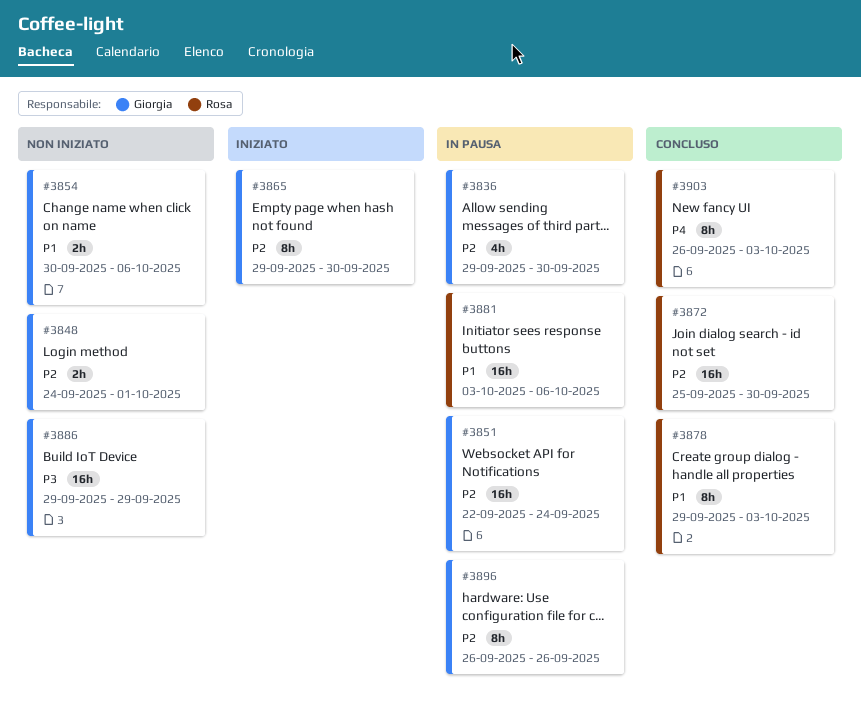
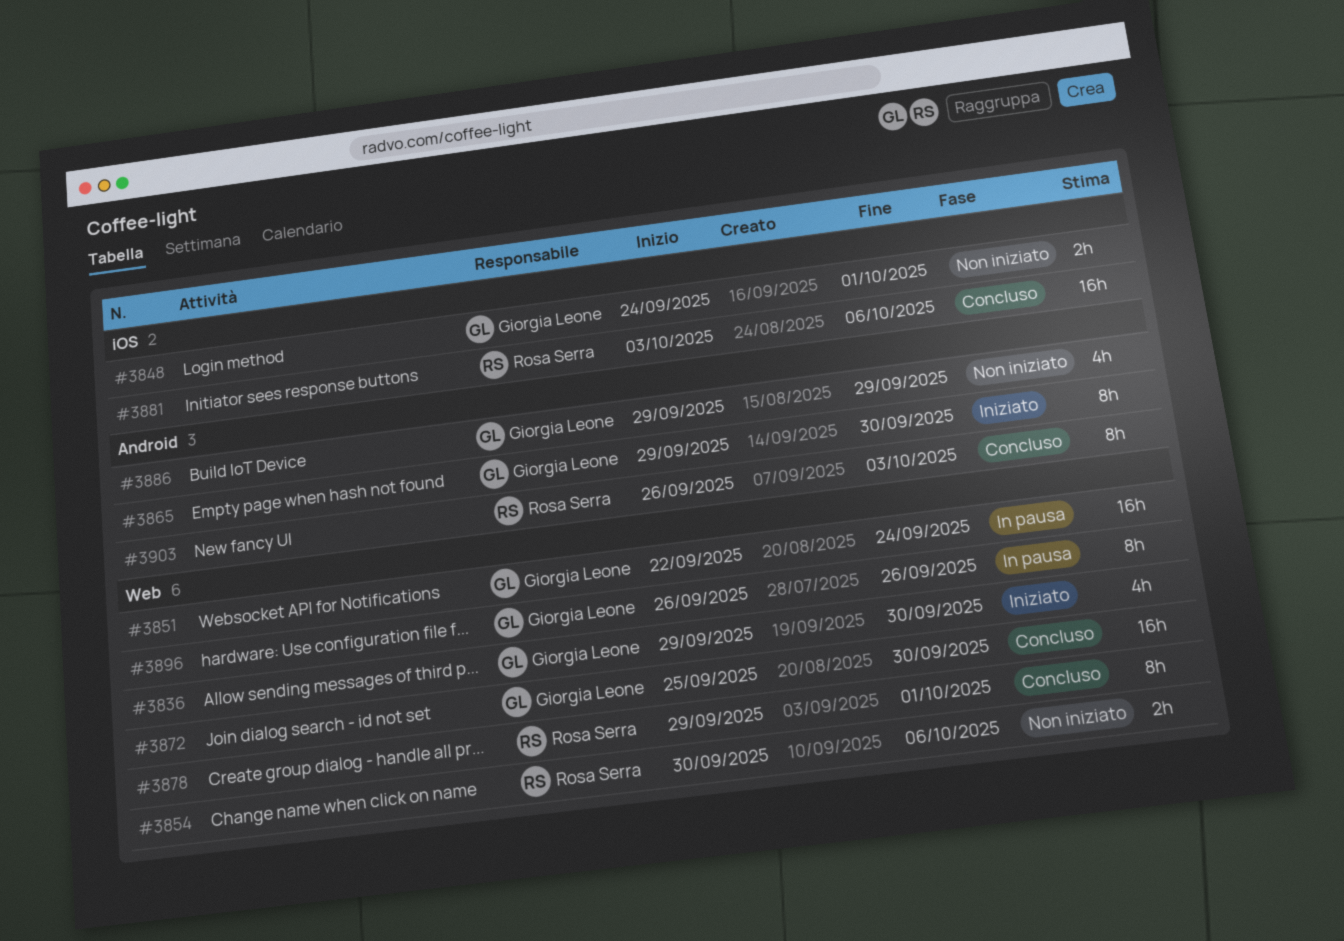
#3836, status: In pausa -> Iniziato
#3854, owner: Giorgia Leone -> Rosa Serra
#3872, owner: Rosa Serra -> Giorgia Leone
#3878, due: Oct 3 -> Oct 1
#3881, status: In pausa -> Concluso
#3886, estimate: 16h -> 4h

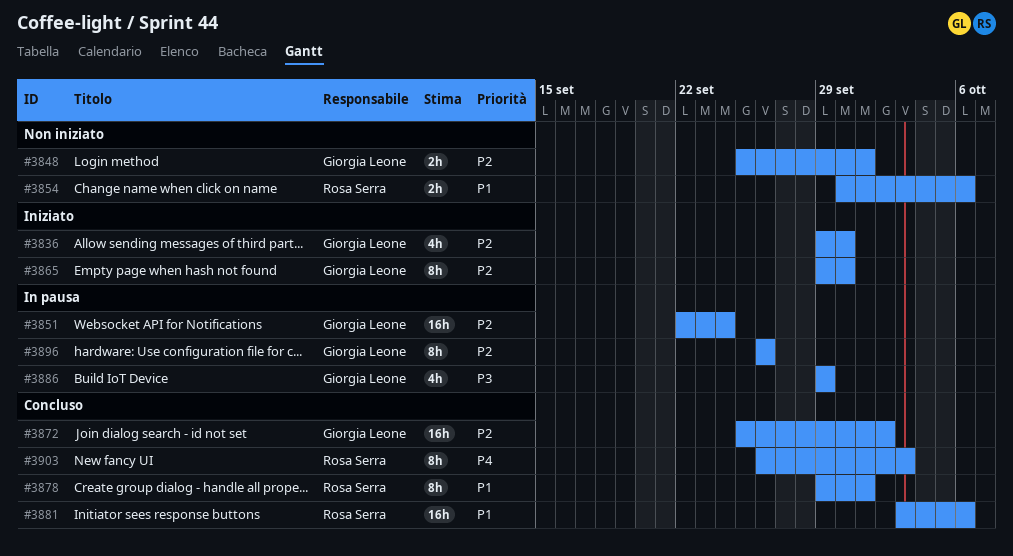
#3848, start: Sep 24 -> Sep 25
#3872, due: Sep 30 -> Oct 2
#3886, status: Non iniziato -> In pausa

